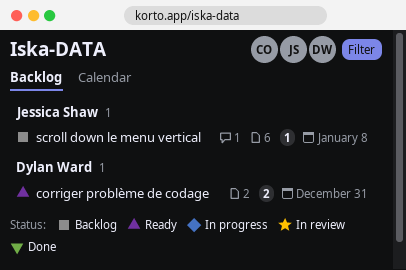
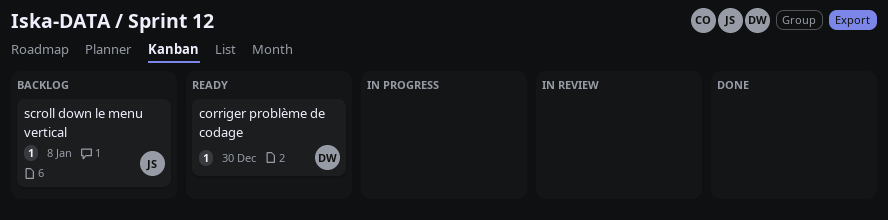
corriger problème de codage, estimate: 2 -> 1
corriger problème de codage, due: Dec 31 -> Dec 30

